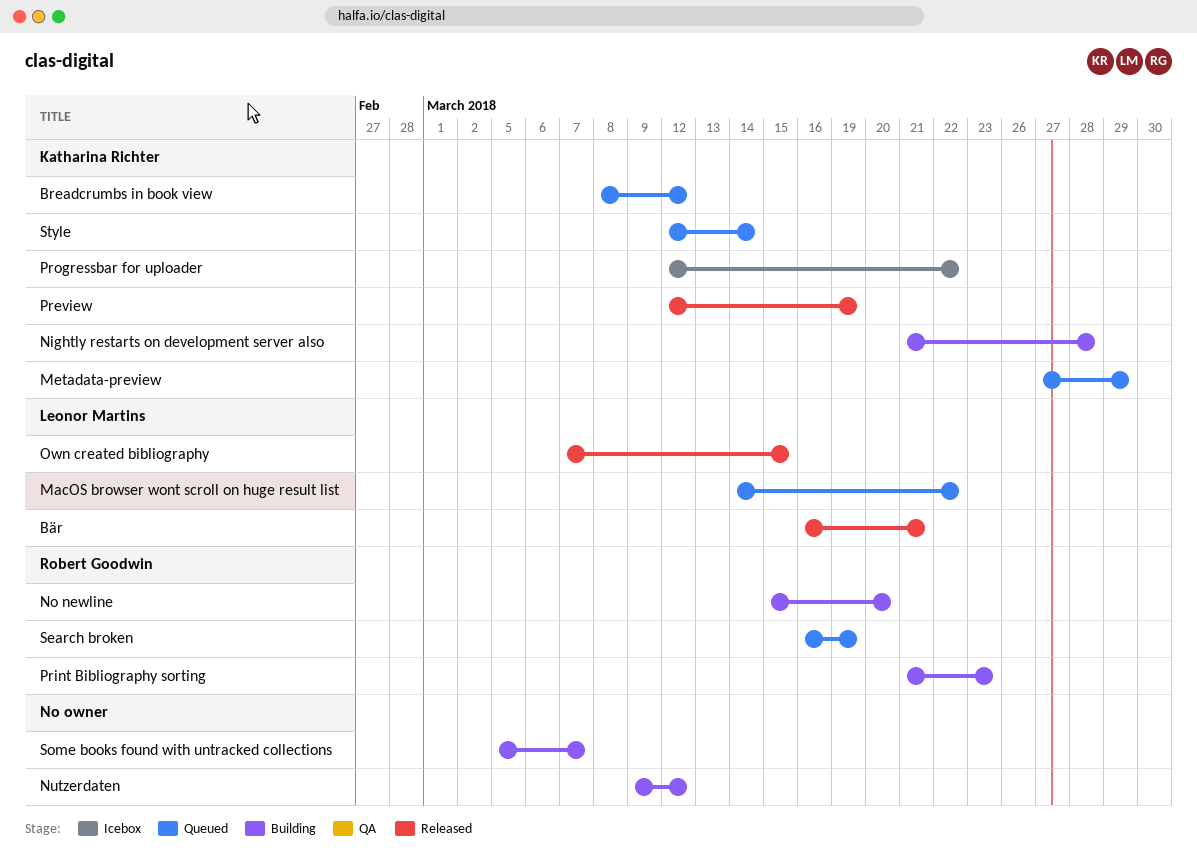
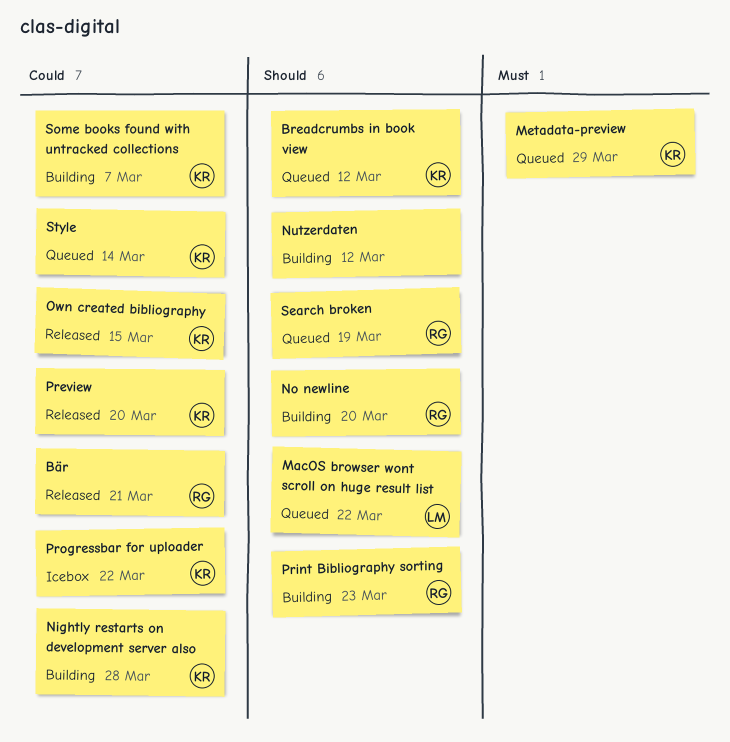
Bär, owner: Leonor Martins -> Robert Goodwin
Own created bibliography, owner: Leonor Martins -> Katharina Richter
Preview, due: Mar 19 -> Mar 20
Some books found with untracked collections, owner: none -> Katharina Richter

